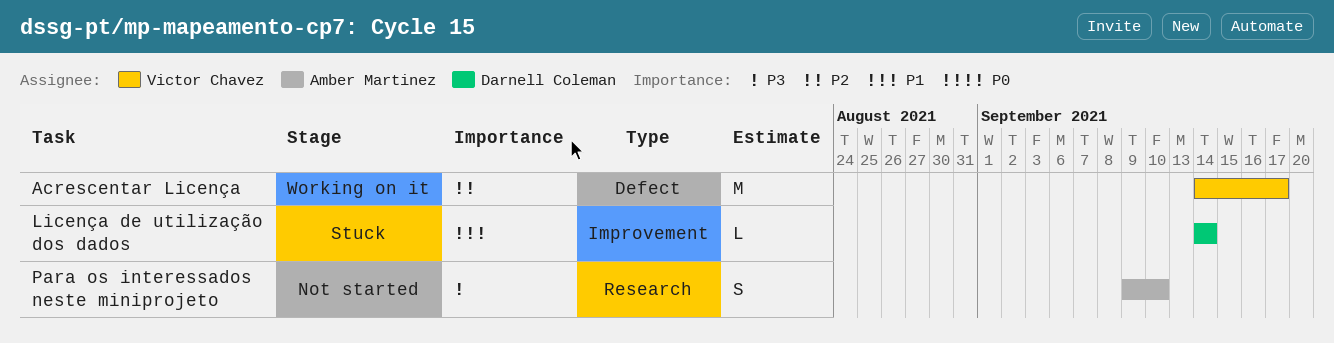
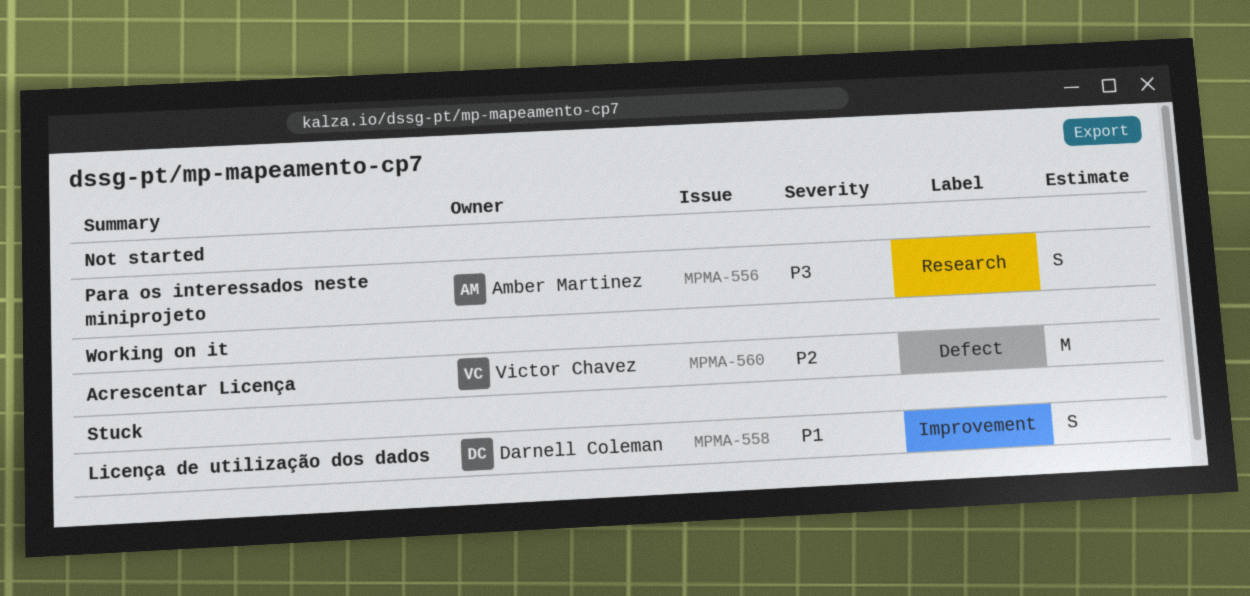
Licença de utilização dos dados, estimate: L -> S

